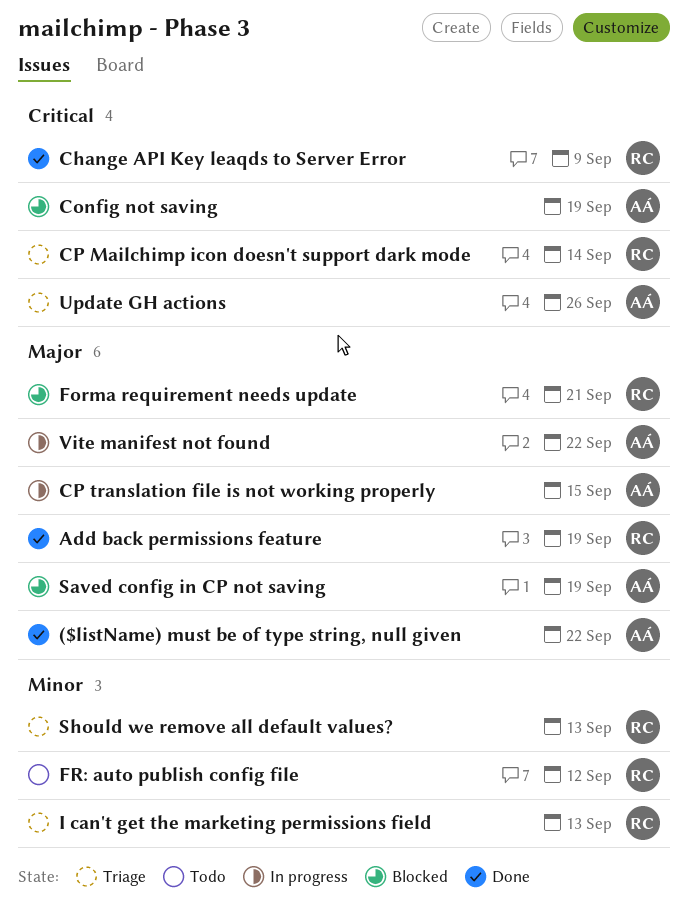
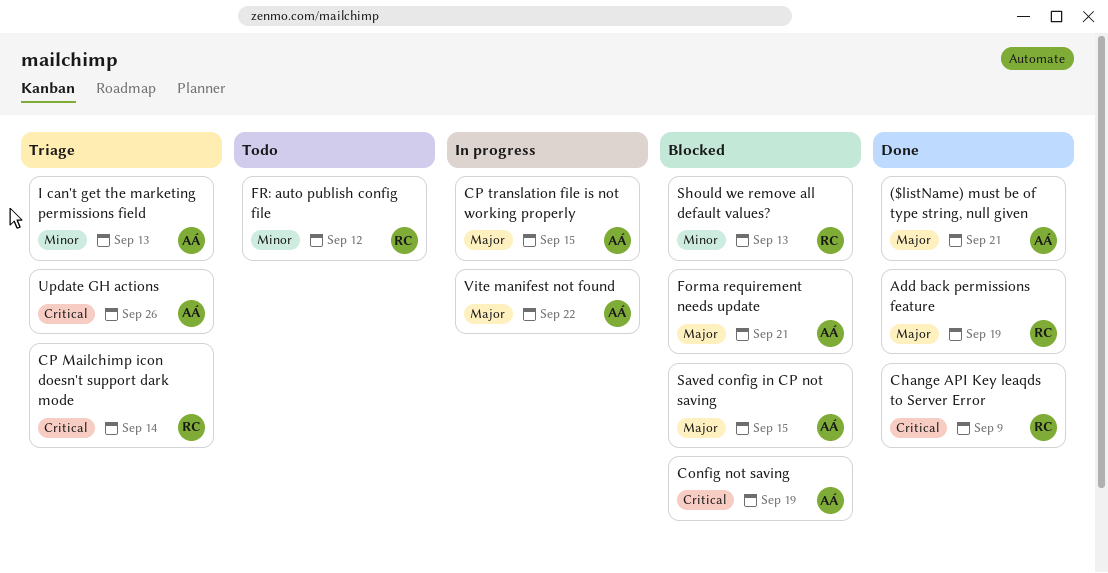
($listName) must be of type string, null given, due: Sep 22 -> Sep 21
Forma requirement needs update, owner: RC -> AÁ
I can't get the marketing permissions field, owner: RC -> AÁ
Saved config in CP not saving, due: Sep 19 -> Sep 15
Should we remove all default values?, status: Triage -> Blocked

